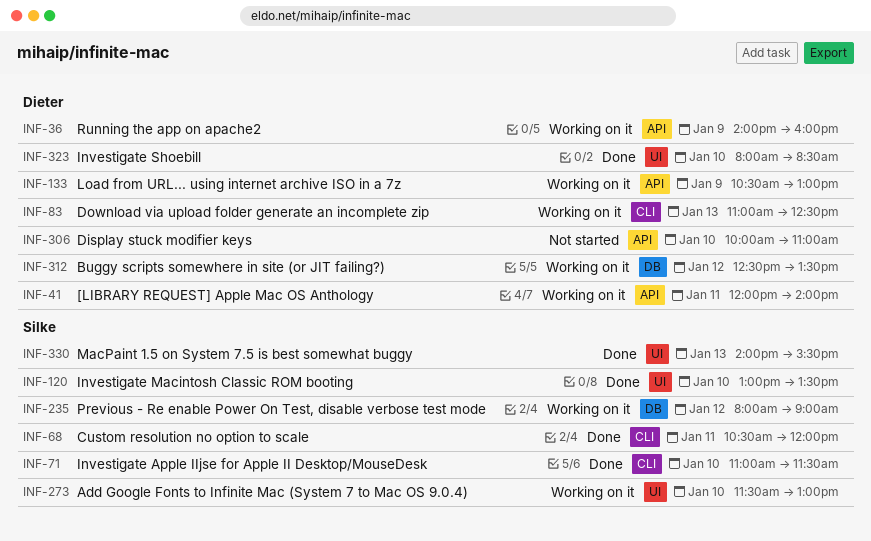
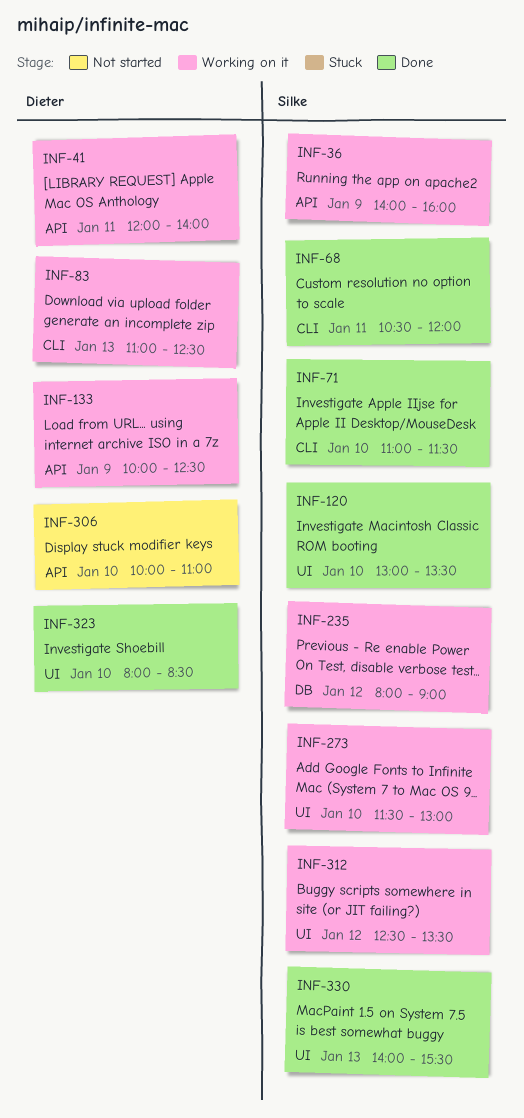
INF-36, owner: Dieter -> Silke
INF-133, begins: 10:30 -> 10:00
INF-133, ends: 13:00 -> 12:30
INF-312, owner: Dieter -> Silke
INF-312, label: DB -> UI

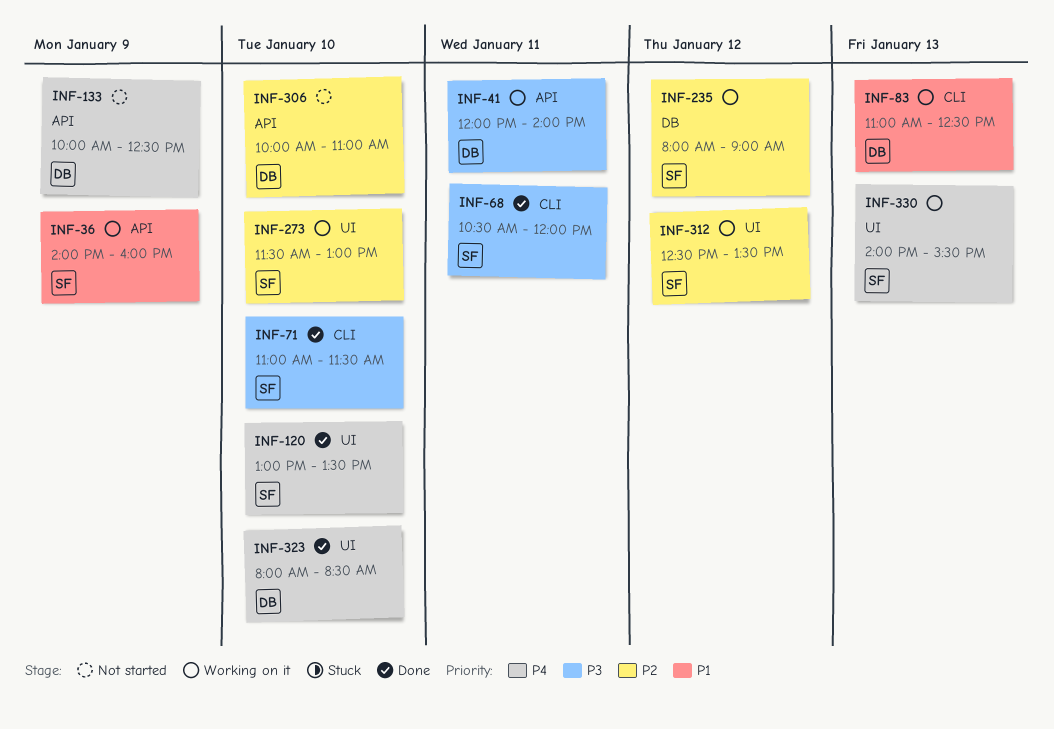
INF-133, status: Working on it -> Not started
INF-330, status: Done -> Working on it

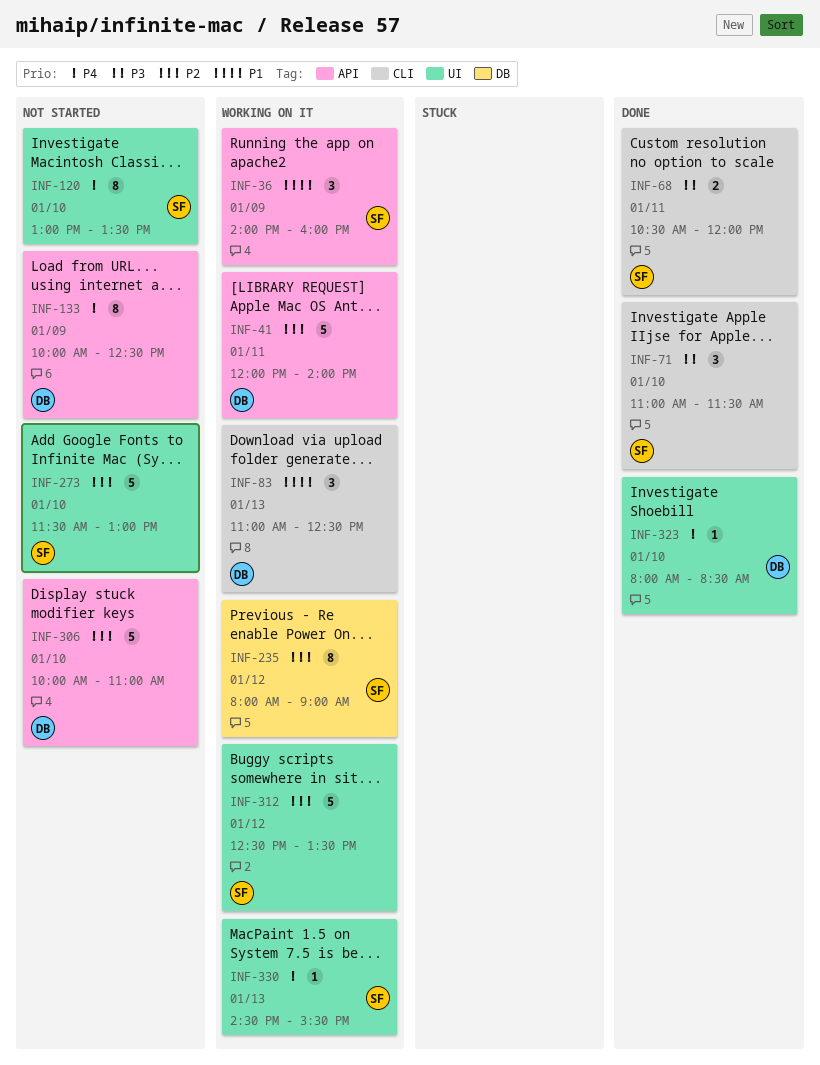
INF-41, priority: P3 -> P2
INF-120, status: Done -> Not started
INF-273, status: Working on it -> Not started
INF-330, begins: 14:00 -> 14:30

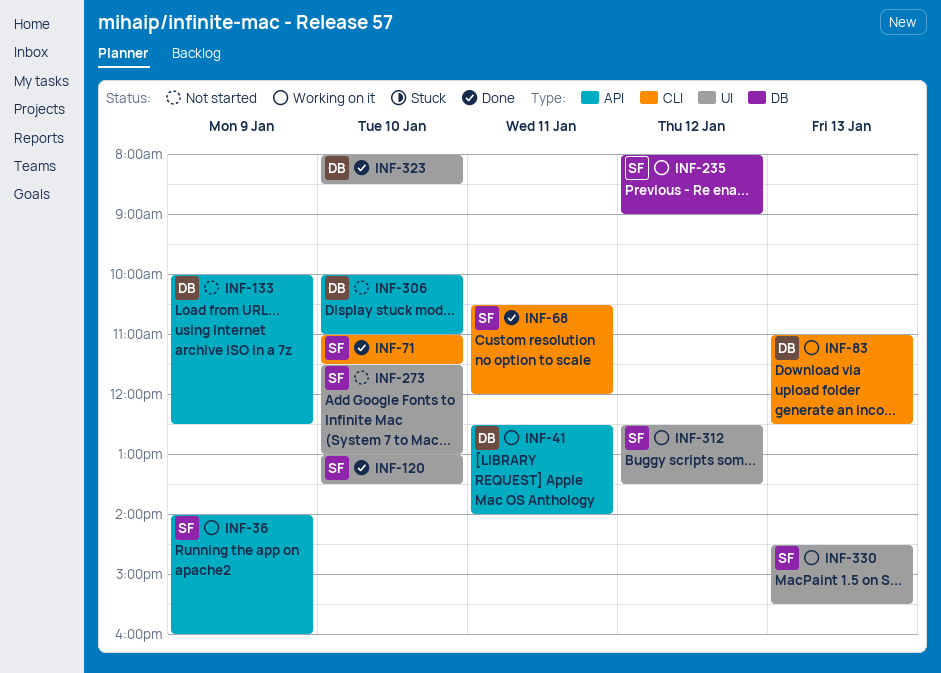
INF-41, begins: 12:00 -> 12:30
INF-120, status: Not started -> Done

